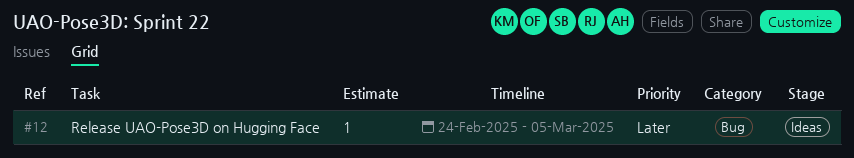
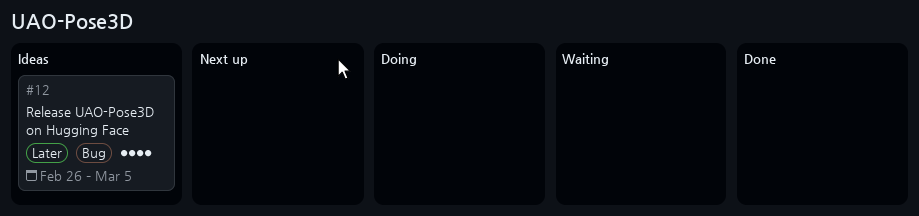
#12, estimate: 1 -> 4
#12, start: Feb 24 -> Feb 26

